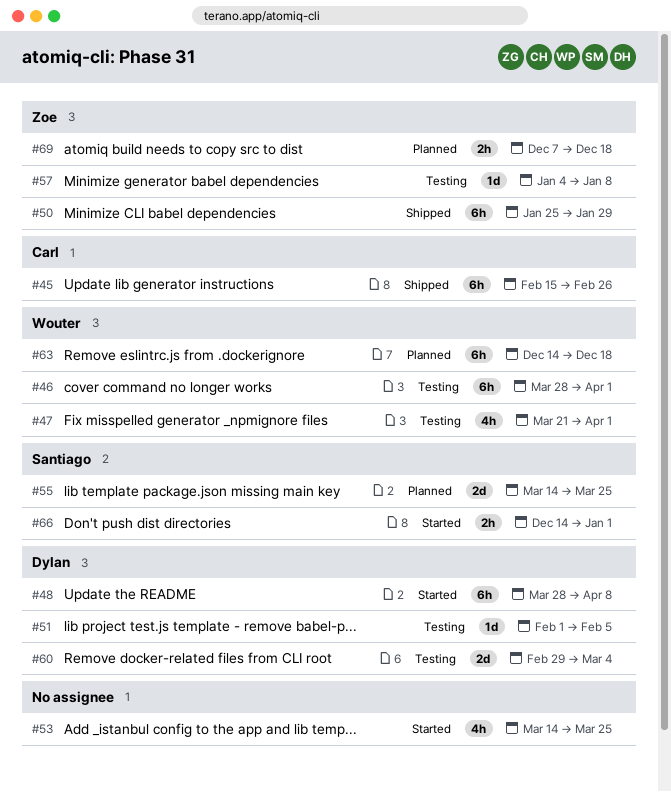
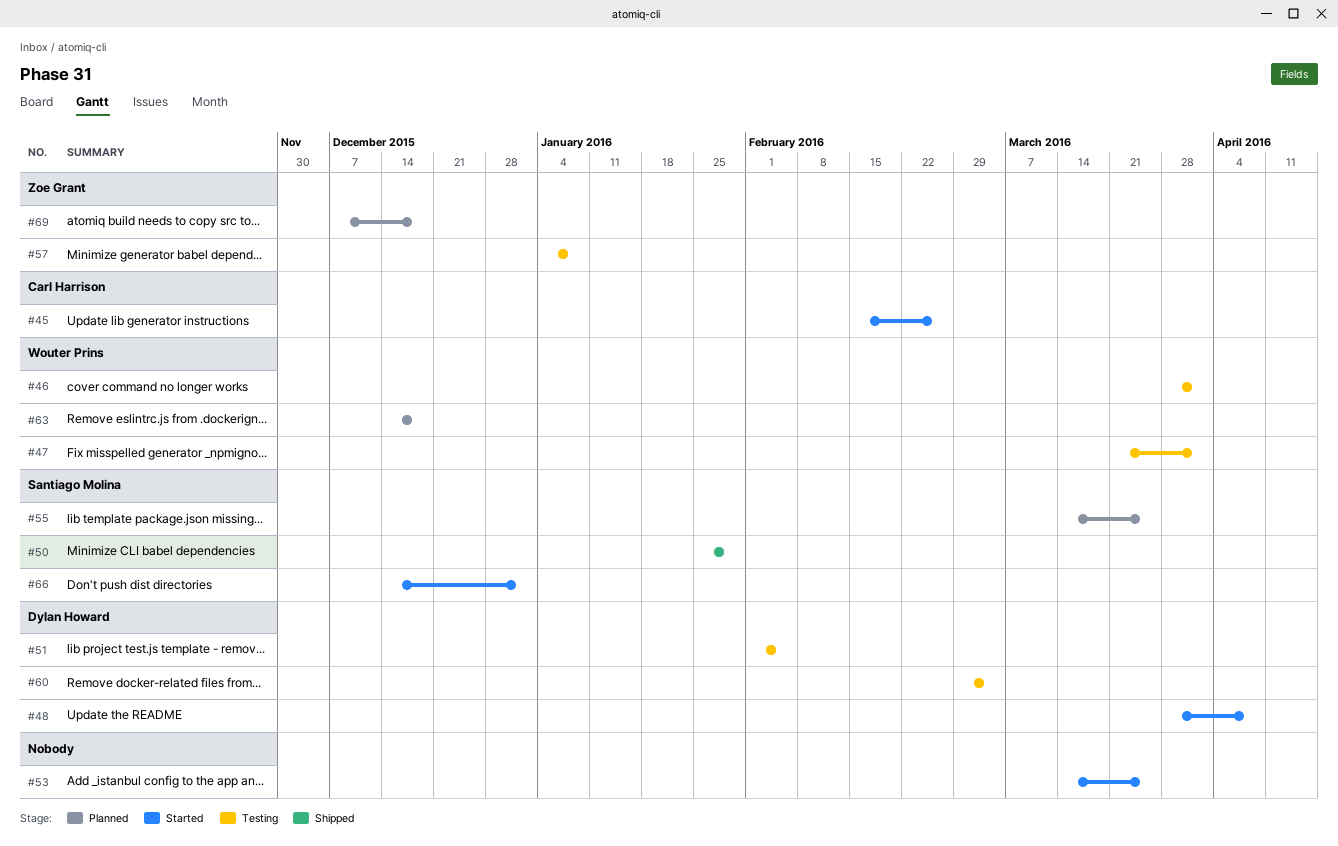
#45, status: Shipped -> Started
#50, owner: Zoe Grant -> Santiago Molina

